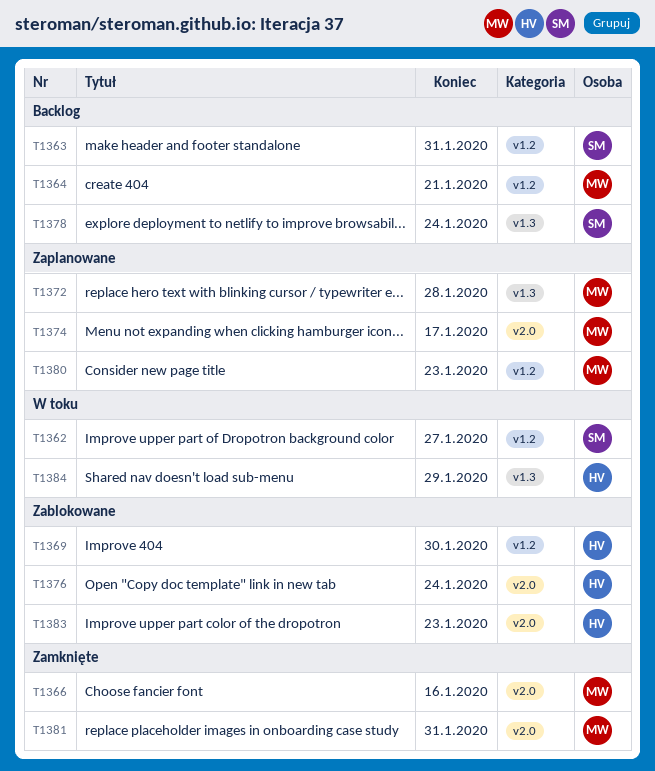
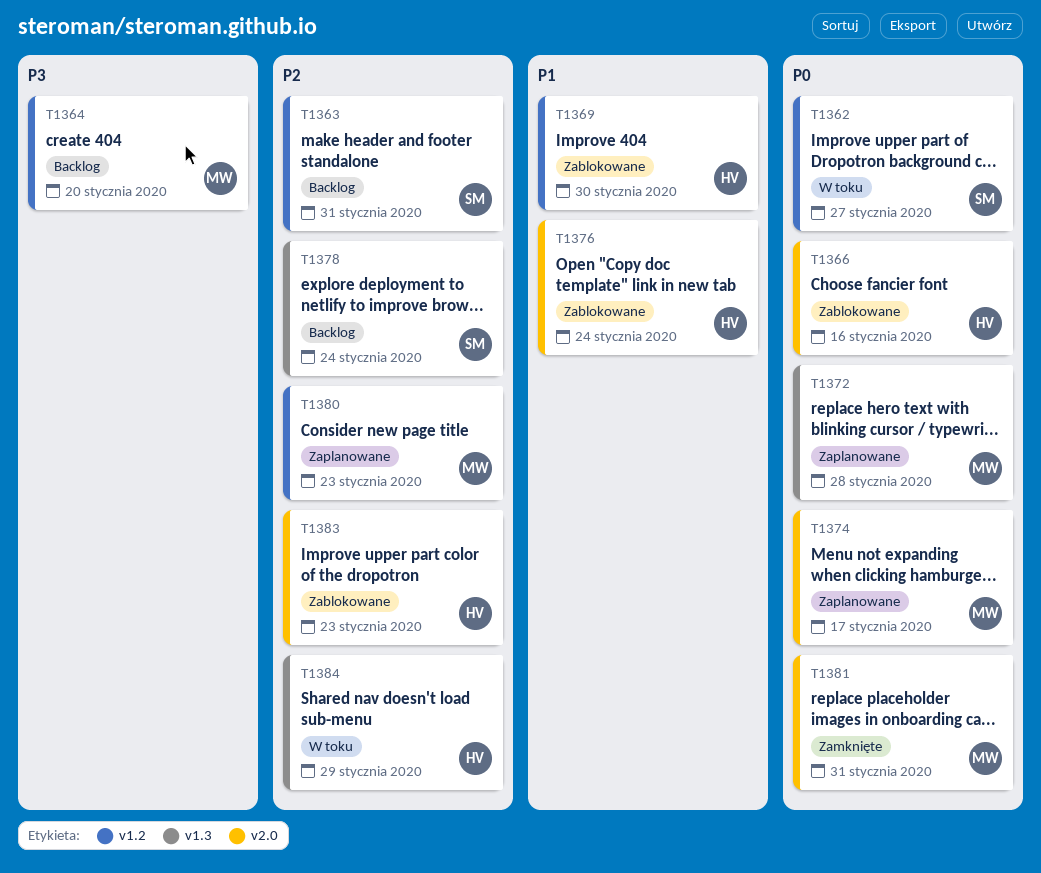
T1364, due: Jan 21 -> Jan 20
T1366, status: Zamknięte -> Zablokowane
T1366, owner: MW -> HV

